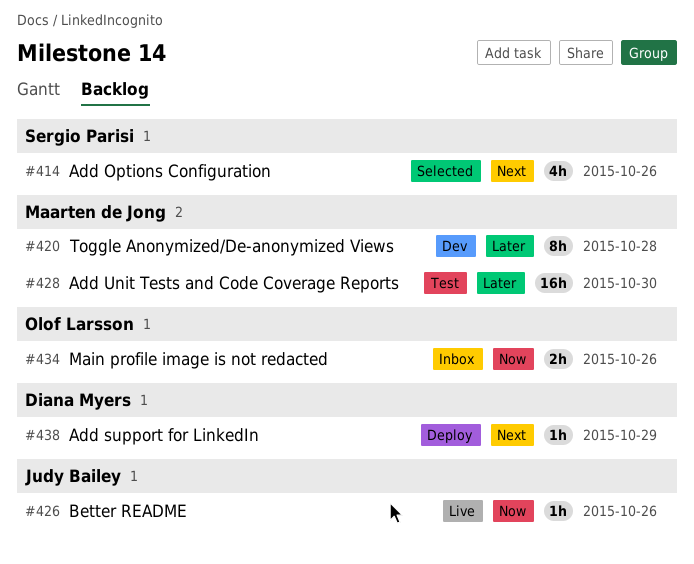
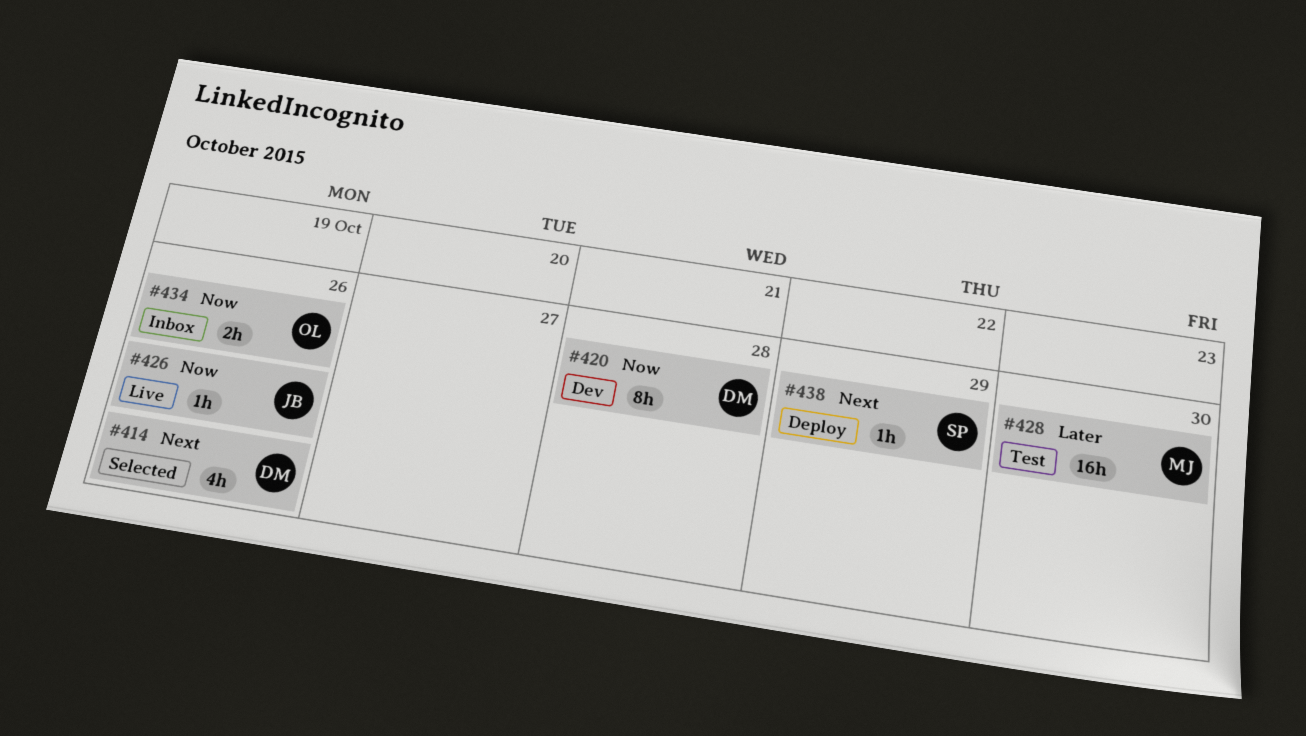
#414, owner: Sergio Parisi -> Diana Myers
#420, owner: Maarten de Jong -> Diana Myers
#420, priority: Later -> Now
#438, owner: Diana Myers -> Sergio Parisi

